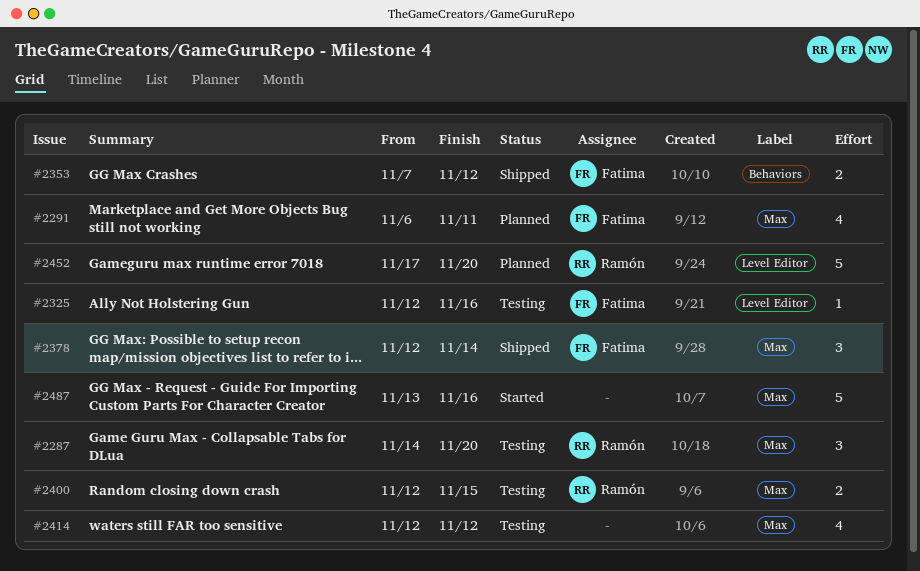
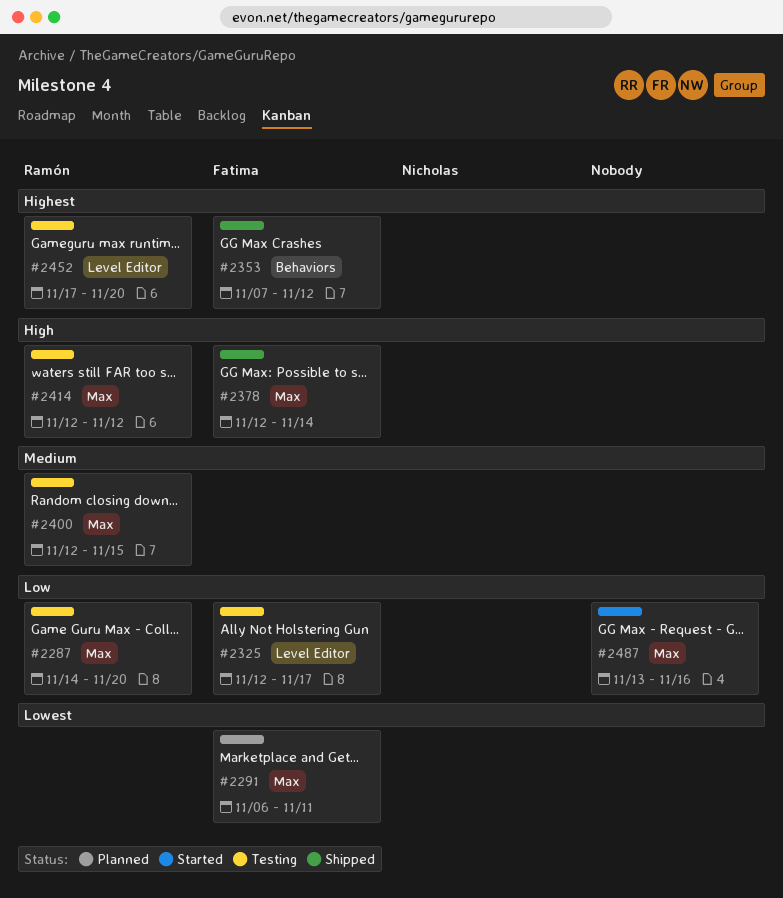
#2325, due: Nov 16 -> Nov 17
#2414, owner: none -> Ramón
#2452, status: Planned -> Testing

